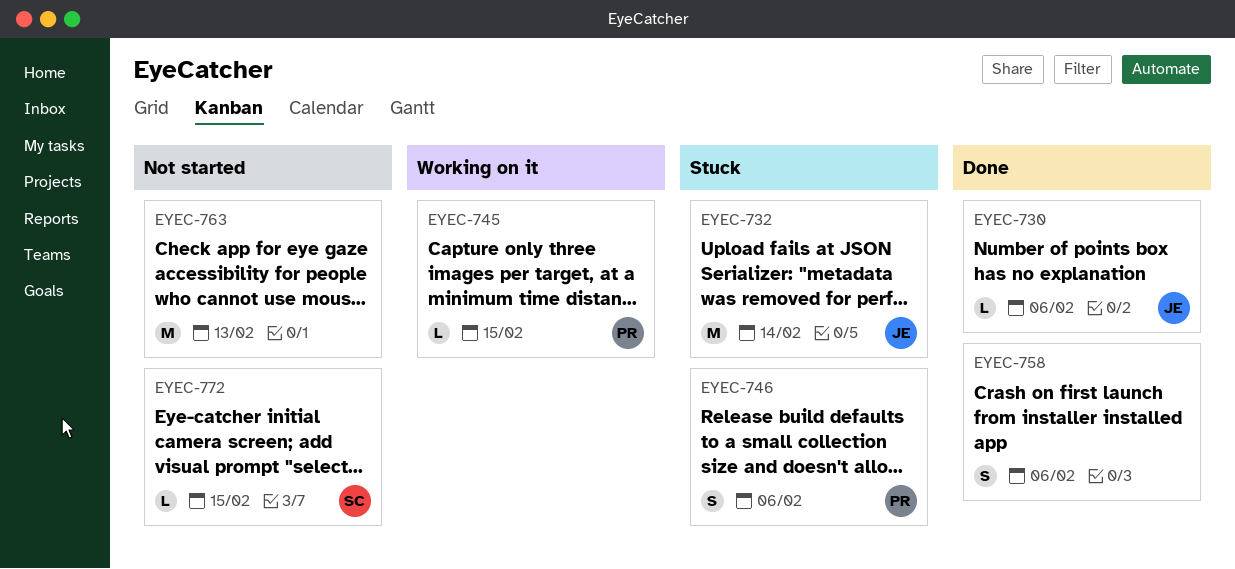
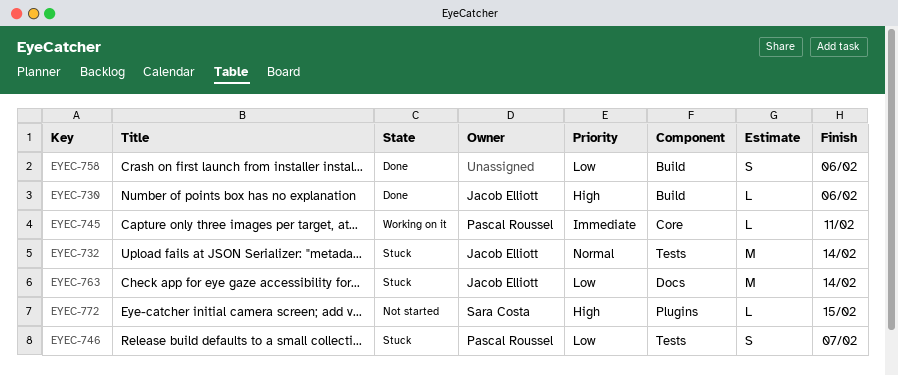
EYEC-745, due: Feb 15 -> Feb 11
EYEC-746, due: Feb 6 -> Feb 7
EYEC-763, status: Not started -> Stuck
EYEC-763, owner: none -> Jacob Elliott
EYEC-763, due: Feb 13 -> Feb 14

